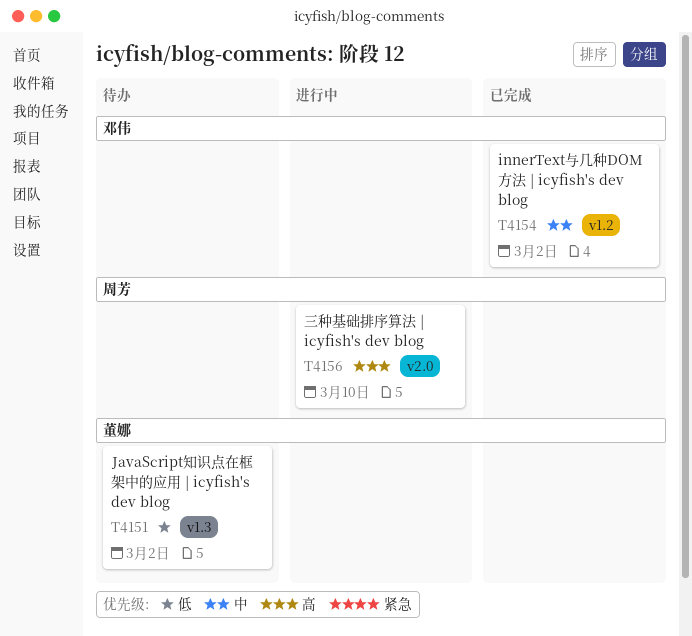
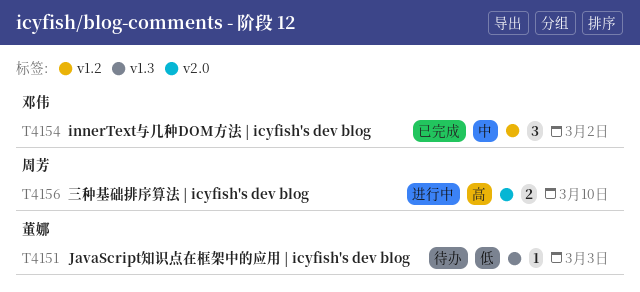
T4151, due: Mar 2 -> Mar 3

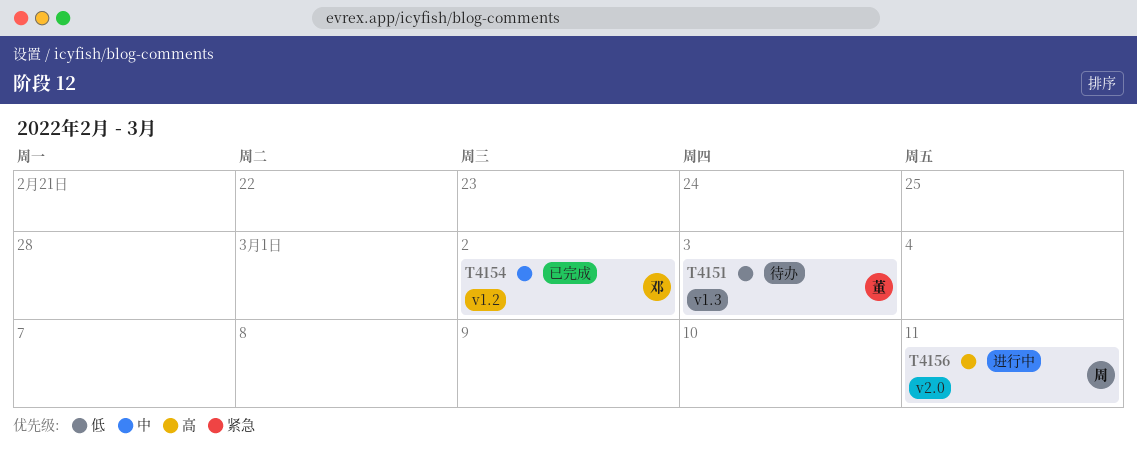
T4156, due: Mar 10 -> Mar 11

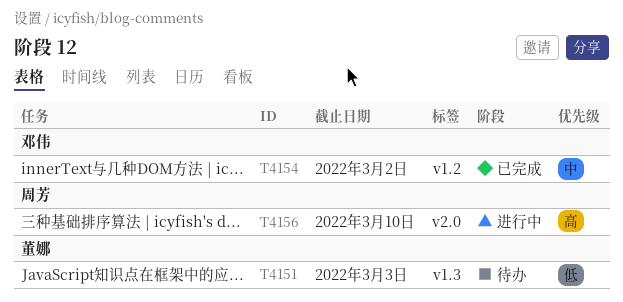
T4156, due: Mar 11 -> Mar 10

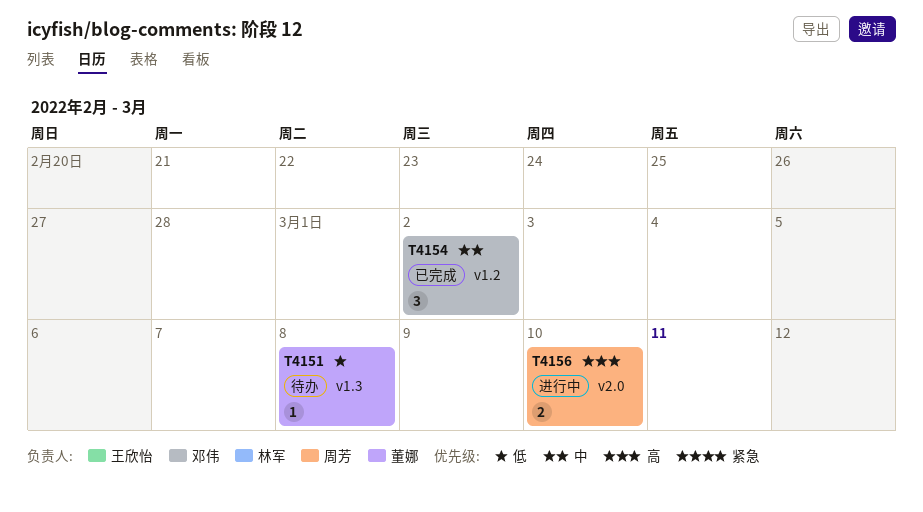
T4151, due: Mar 3 -> Mar 8

